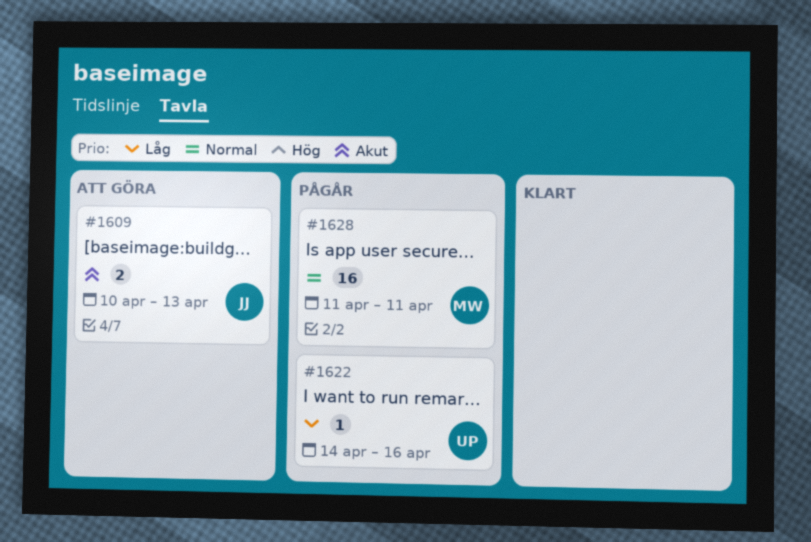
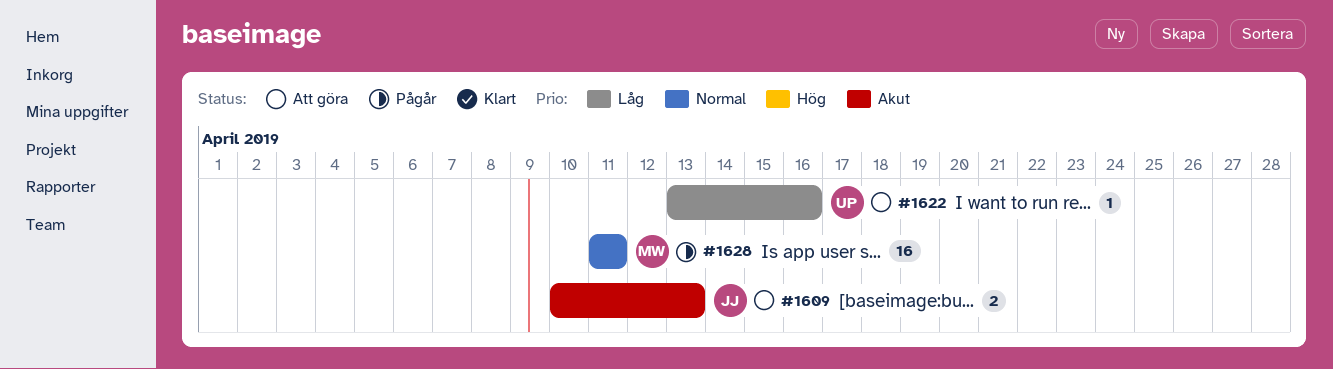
#1622, status: Pågår -> Att göra
#1622, start: Apr 14 -> Apr 13

